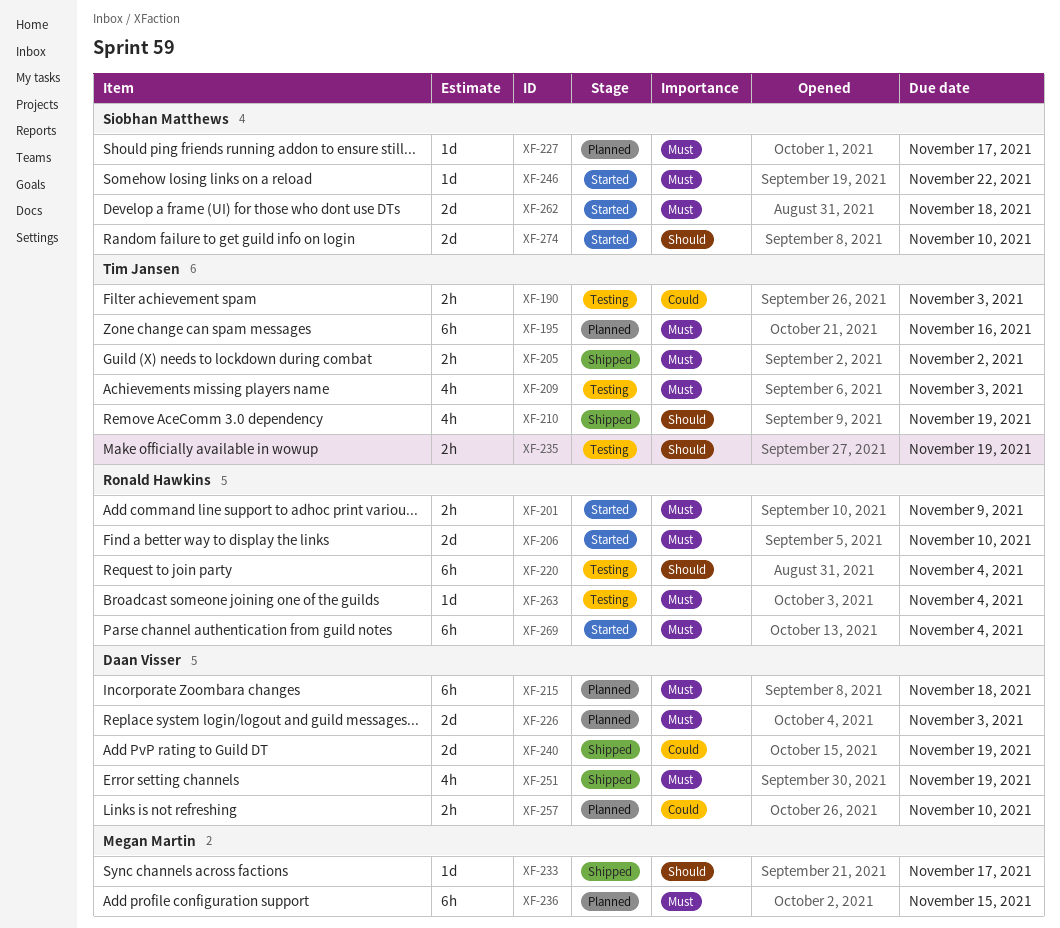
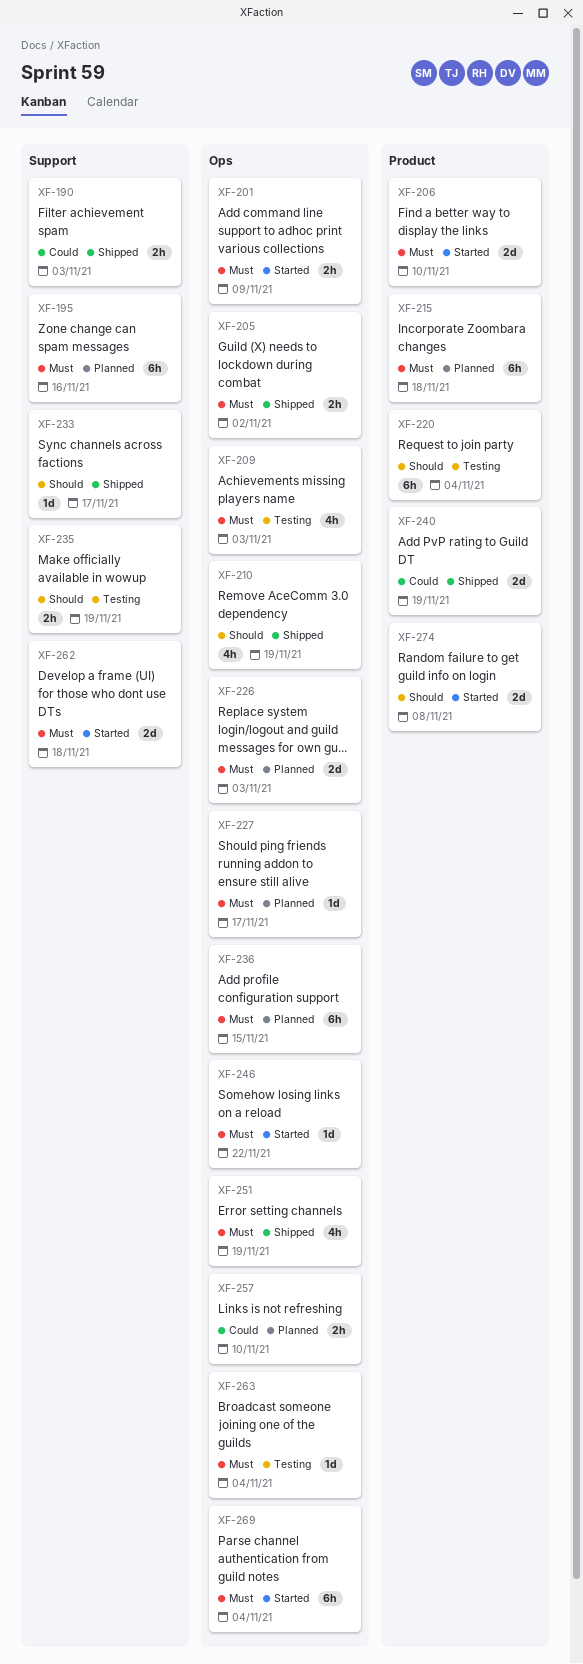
XF-190, status: Testing -> Shipped
XF-274, due: Nov 10 -> Nov 8

